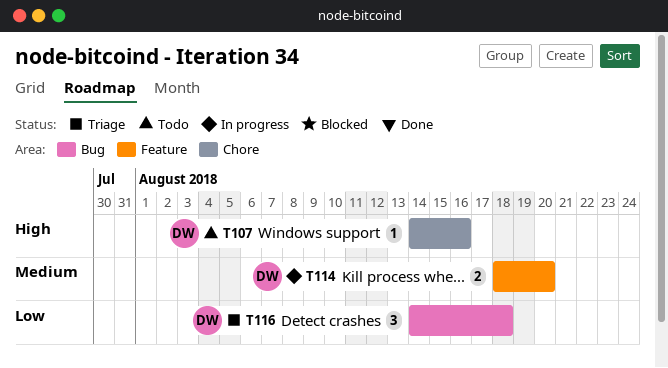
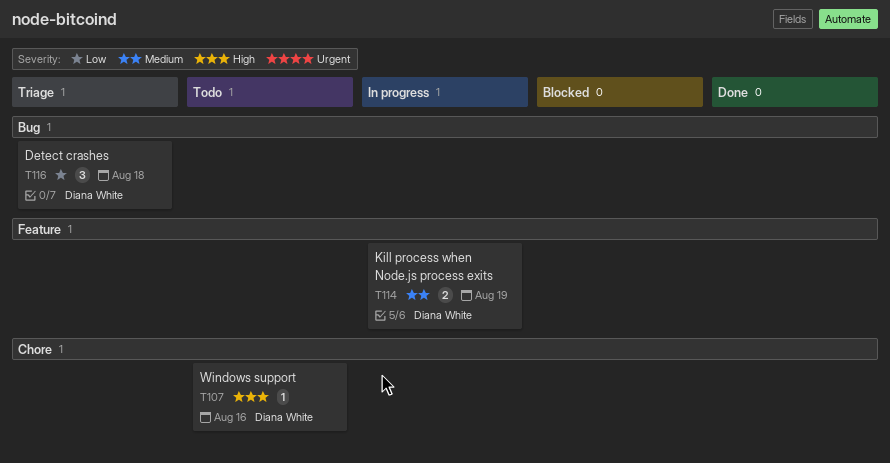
T114, due: Aug 20 -> Aug 19

